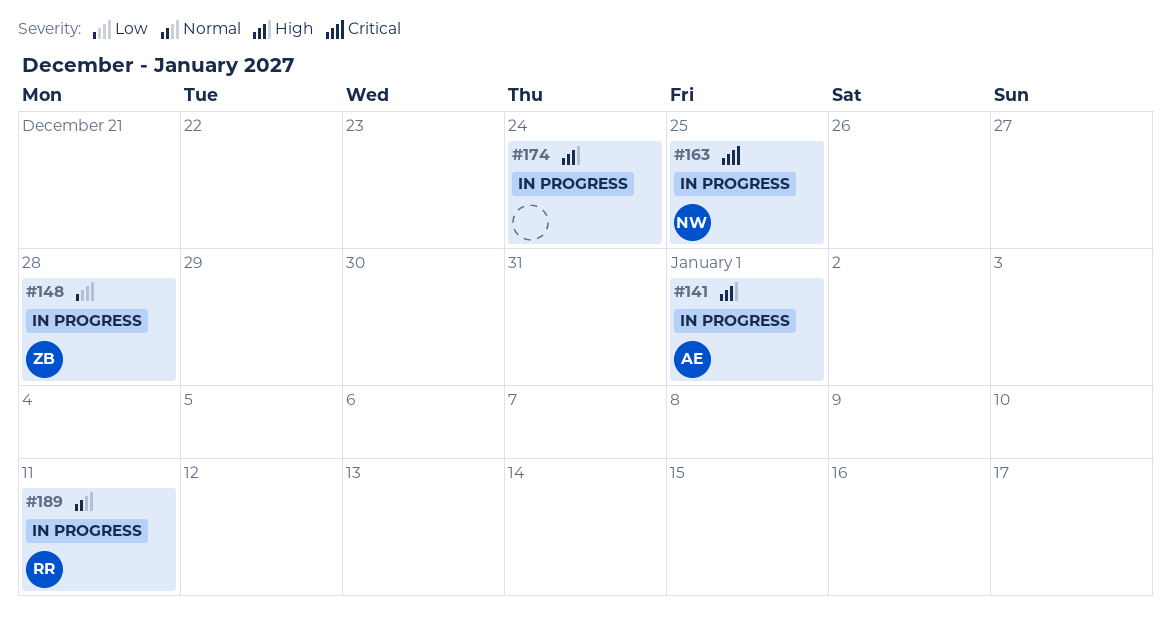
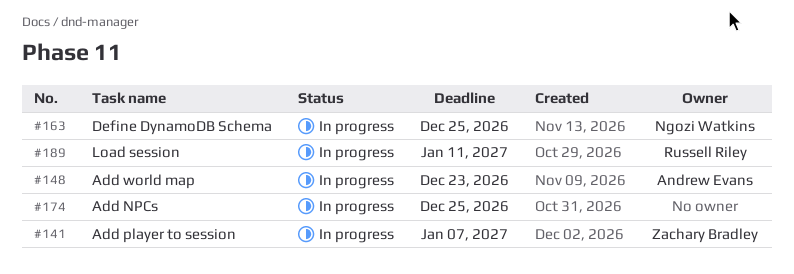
#141, owner: Andrew Evans -> Zachary Bradley
#141, due: Jan 1 -> Jan 7
#148, owner: Zachary Bradley -> Andrew Evans
#148, due: Dec 28 -> Dec 23
#174, due: Dec 24 -> Dec 25

